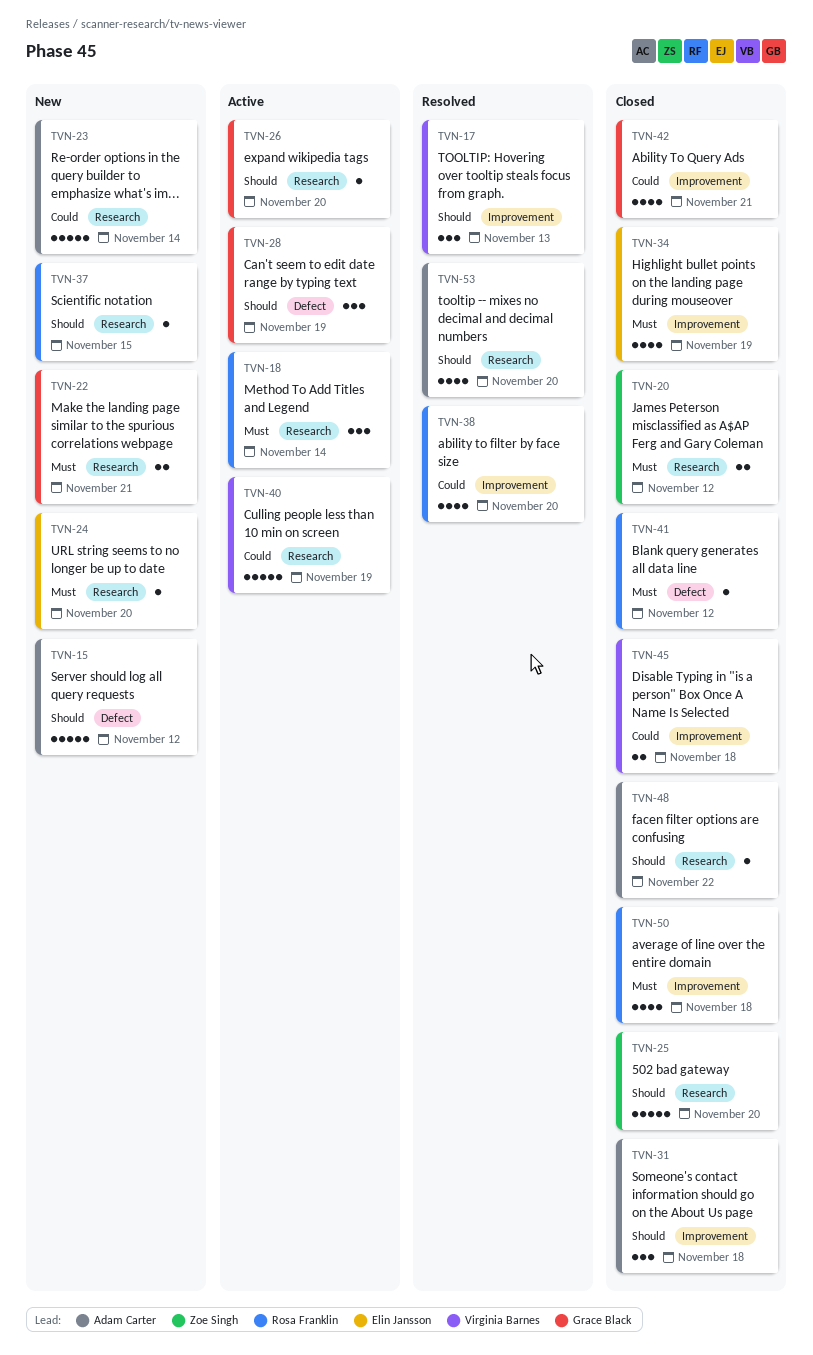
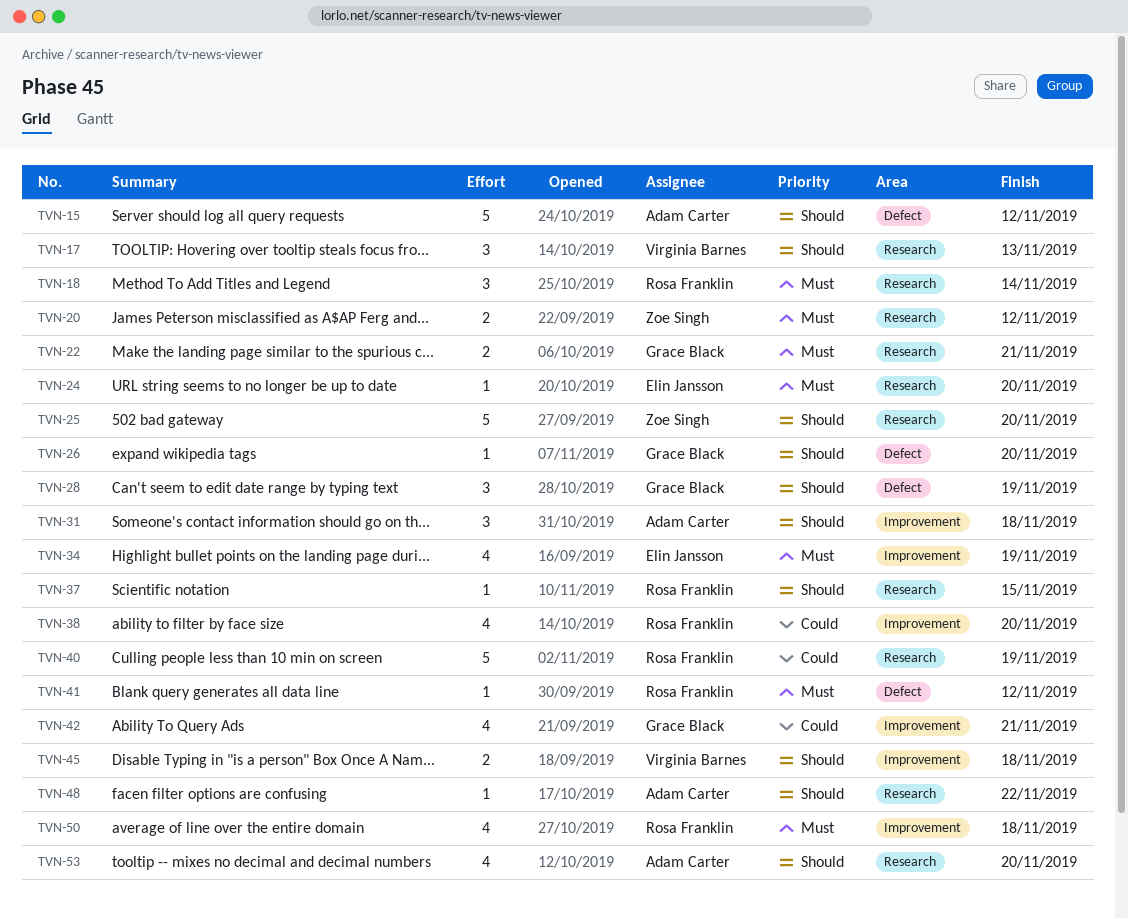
TVN-17, label: Improvement -> Research
TVN-23: present -> none
TVN-26, label: Research -> Defect
TVN-40, owner: Virginia Barnes -> Rosa Franklin
TVN-45, priority: Could -> Should

